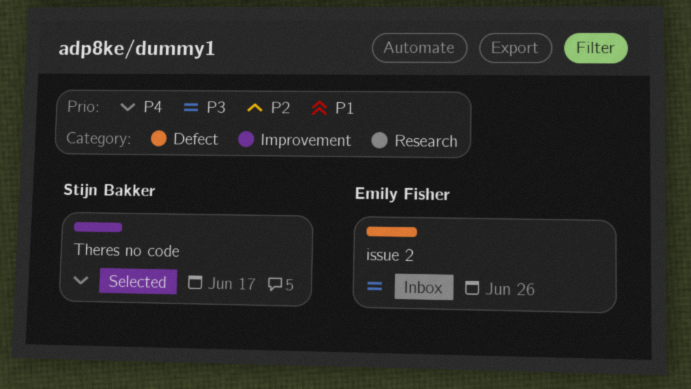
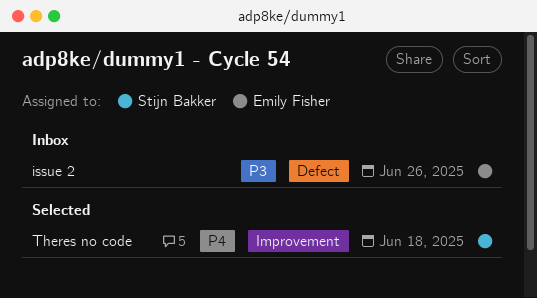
Theres no code, due: Jun 17 -> Jun 18

